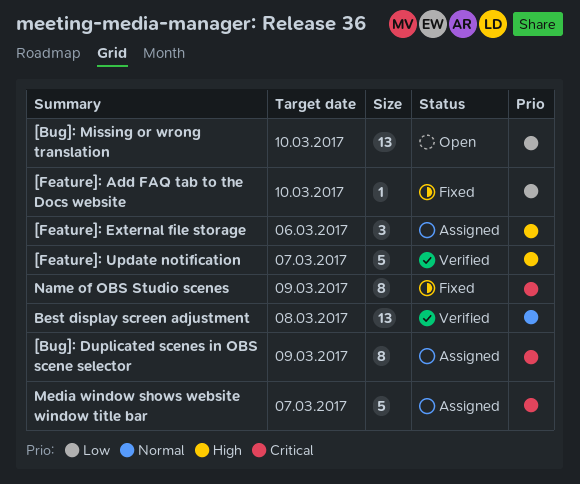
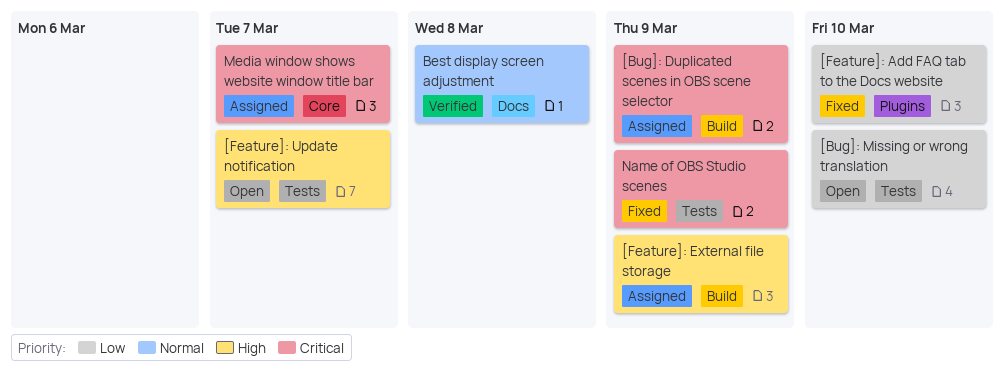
[Feature]: External file storage, due: Mar 6 -> Mar 9
[Feature]: Update notification, status: Verified -> Open

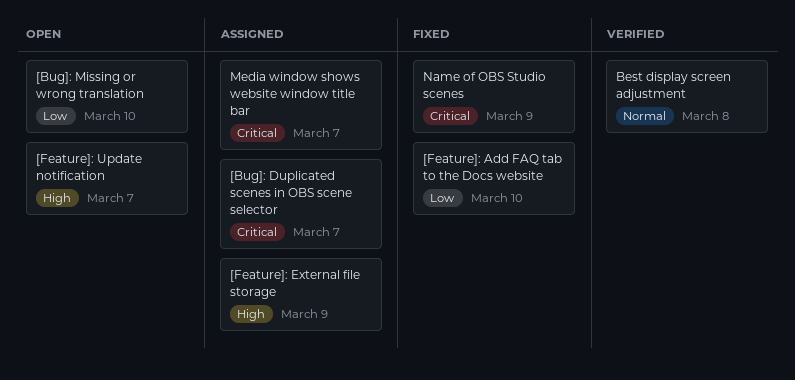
[Bug]: Duplicated scenes in OBS scene selector, due: Mar 9 -> Mar 7

